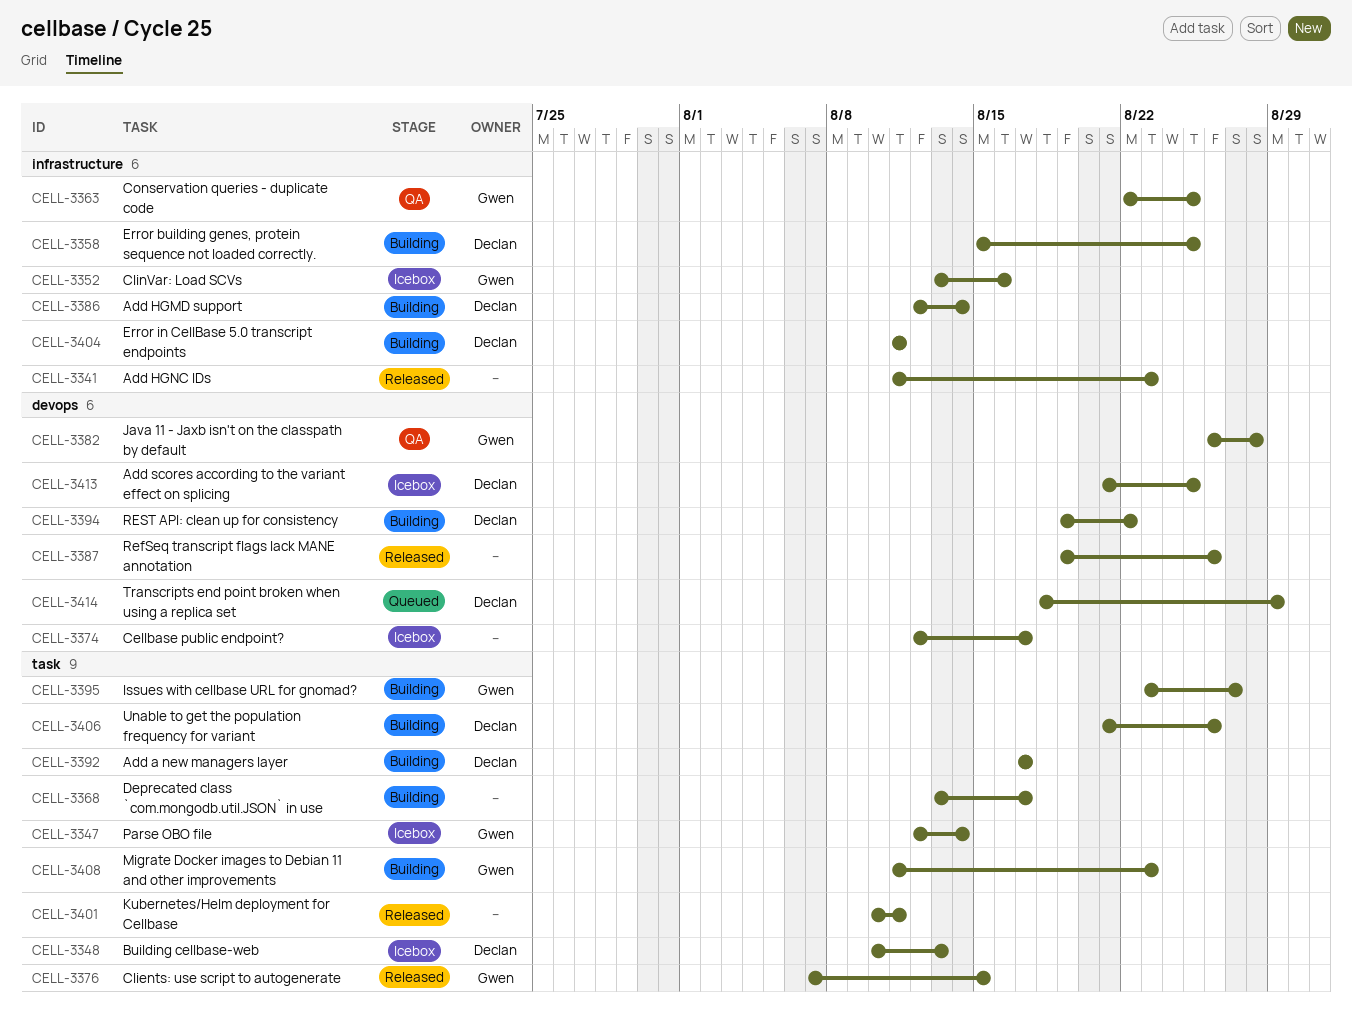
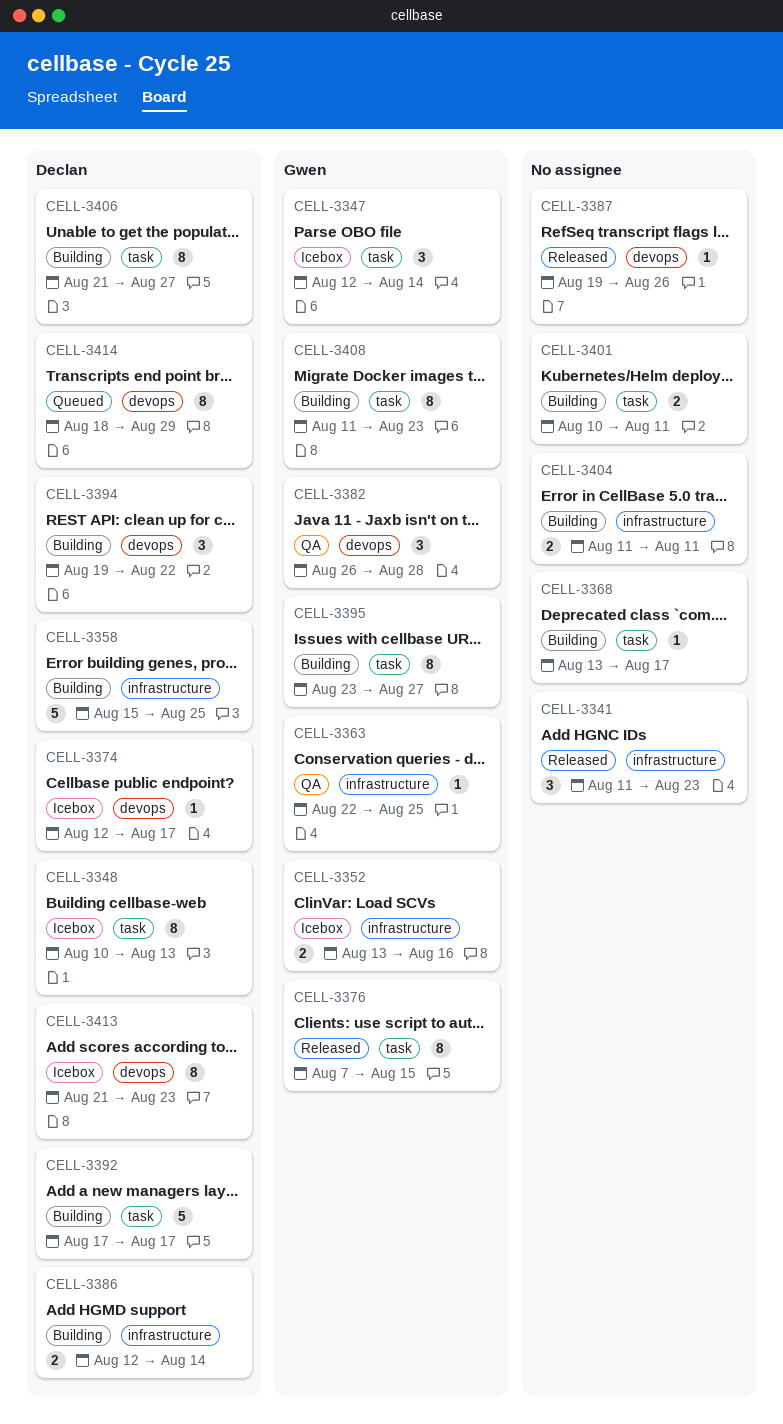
CELL-3374, owner: none -> Declan
CELL-3401, status: Released -> Building
CELL-3404, owner: Declan -> none
CELL-3406, due: Aug 26 -> Aug 27
CELL-3413, due: Aug 25 -> Aug 23

